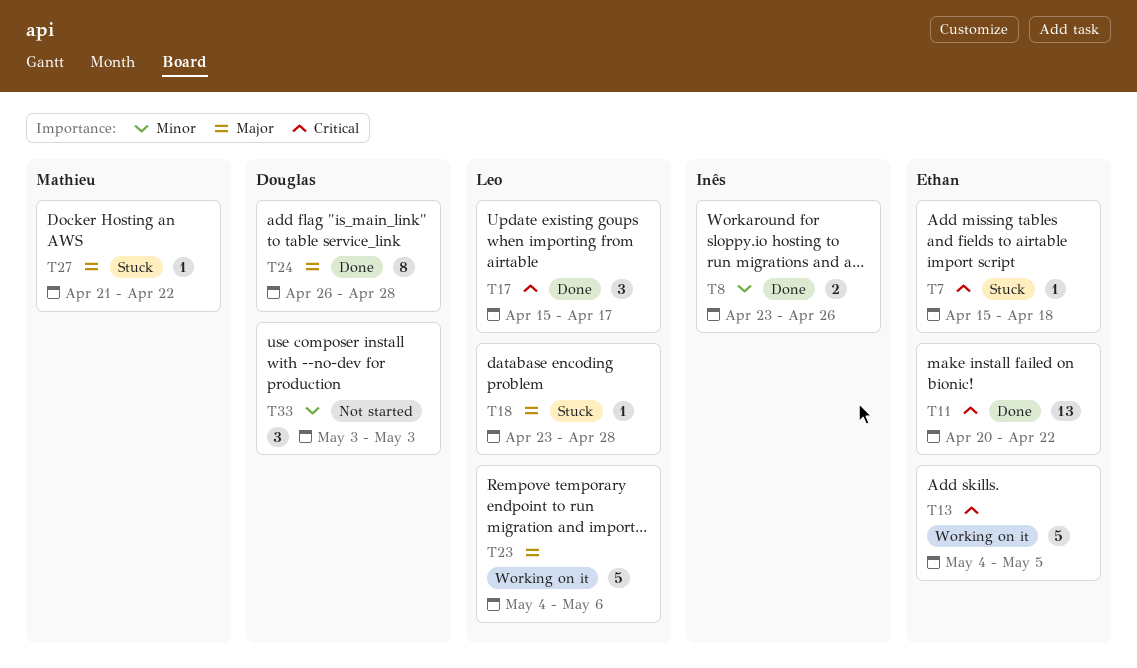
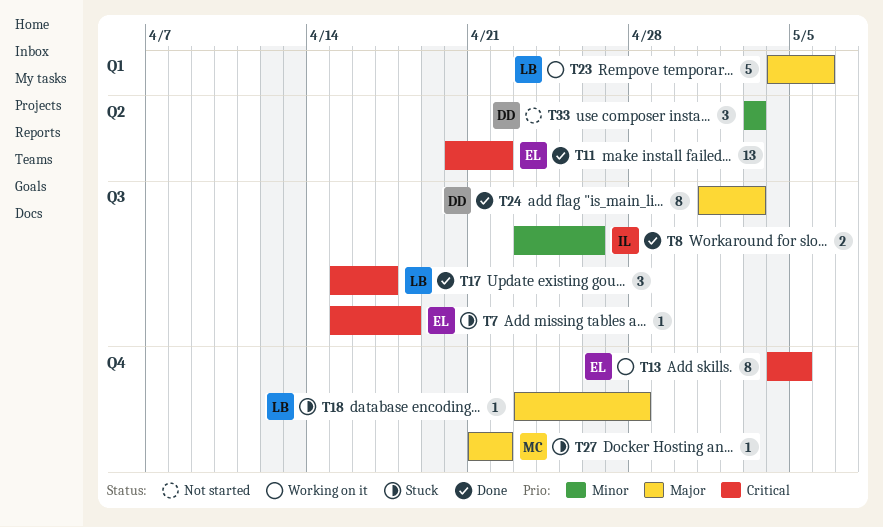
T13, estimate: 5 -> 8
T24, start: Apr 26 -> May 1
T24, due: Apr 28 -> May 3

